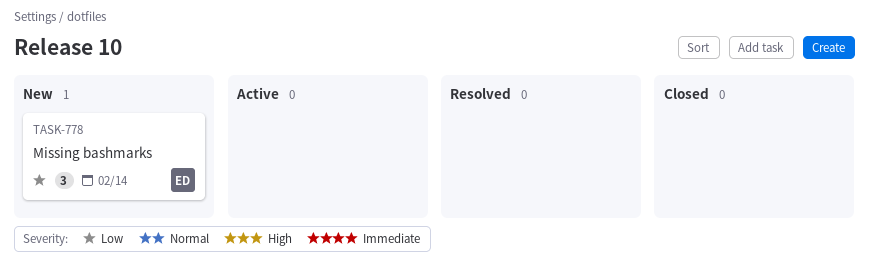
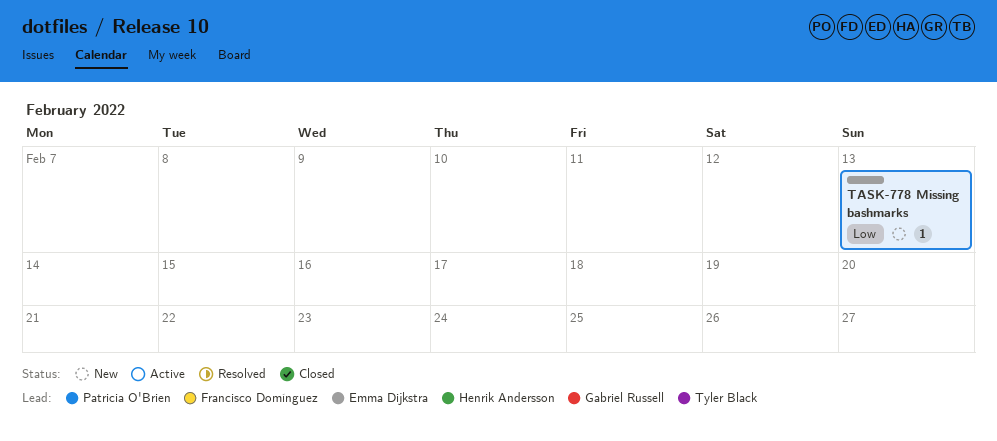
TASK-778, estimate: 3 -> 1
TASK-778, due: Feb 14 -> Feb 13

